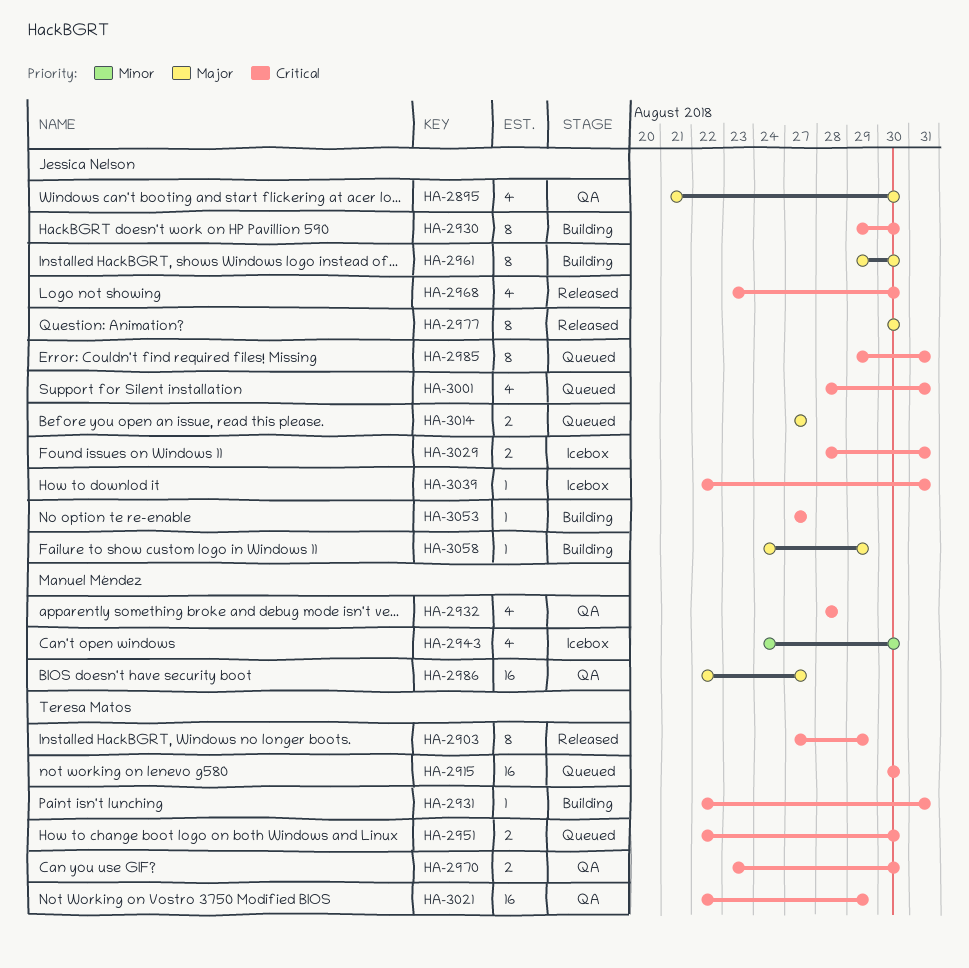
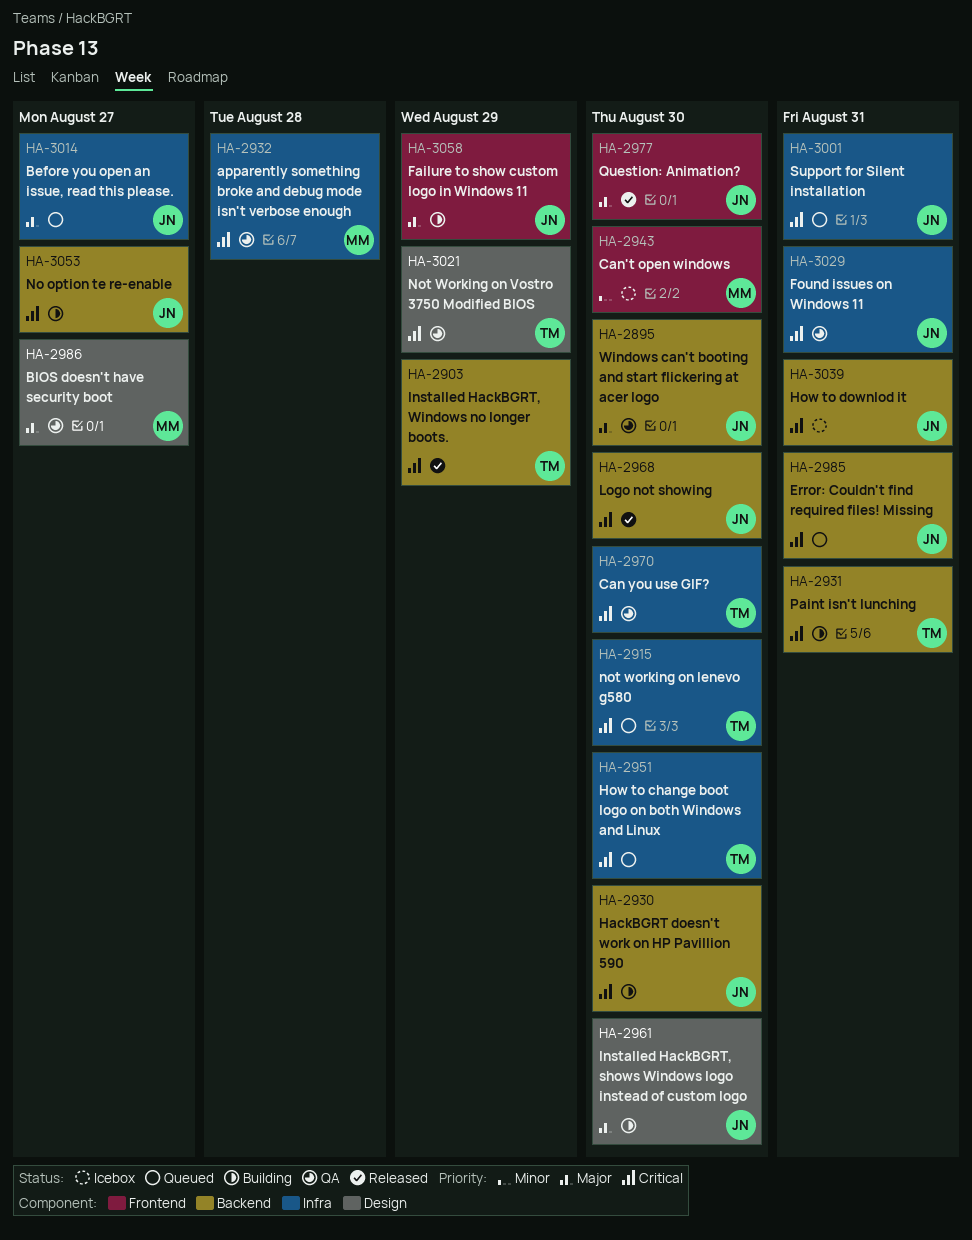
HA-3029, status: Icebox -> QA

